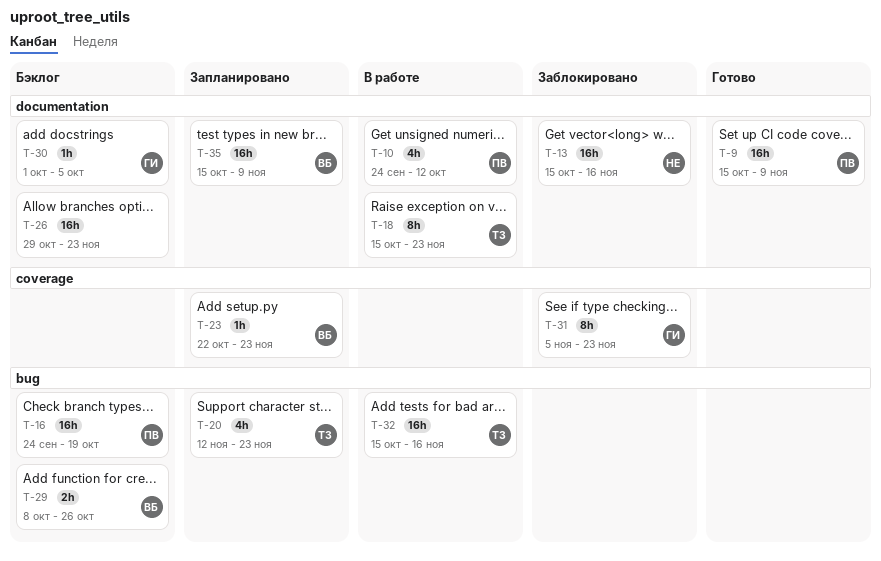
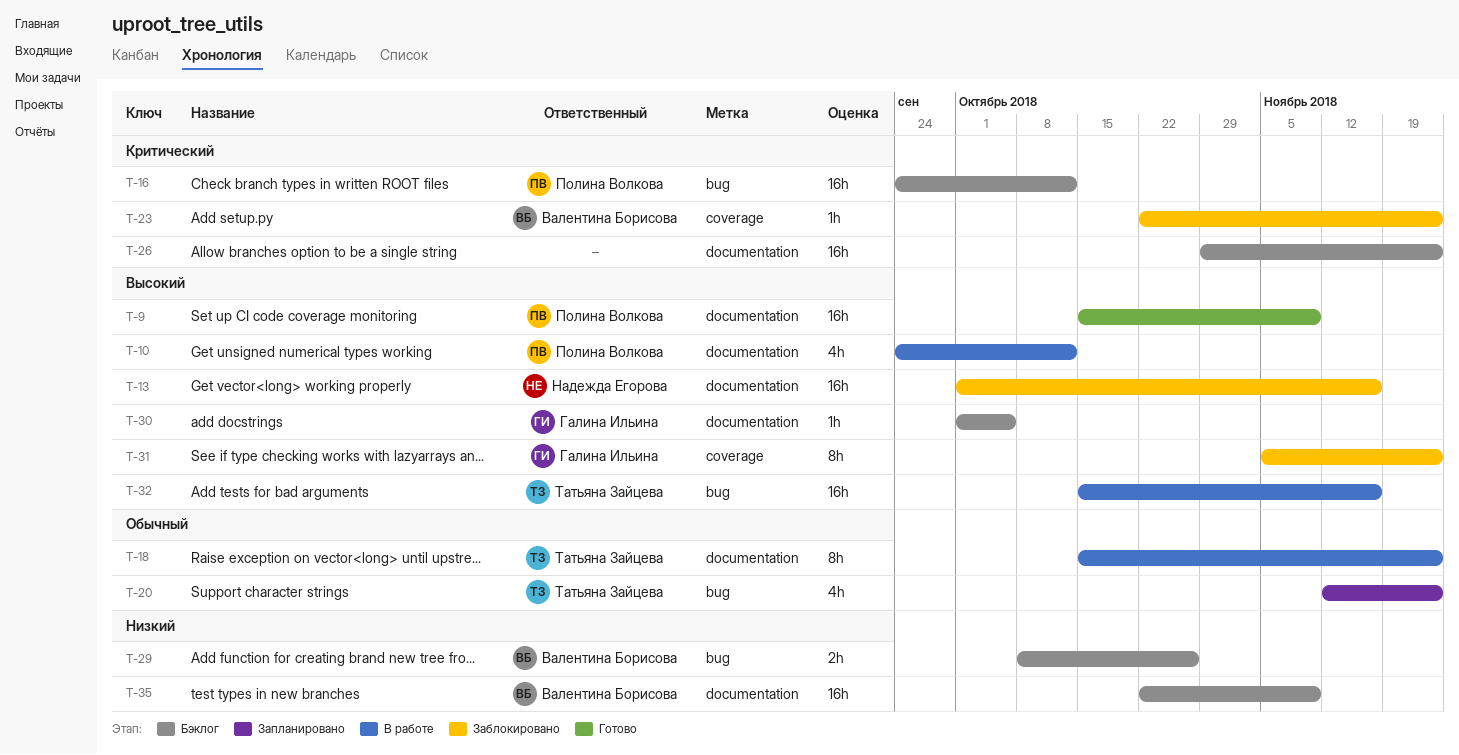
T-13, start: Oct 15 -> Oct 1
T-16, due: Oct 19 -> Oct 12
T-23, status: Запланировано -> Заблокировано
T-35, status: Запланировано -> Бэклог
T-35, start: Oct 15 -> Oct 22

